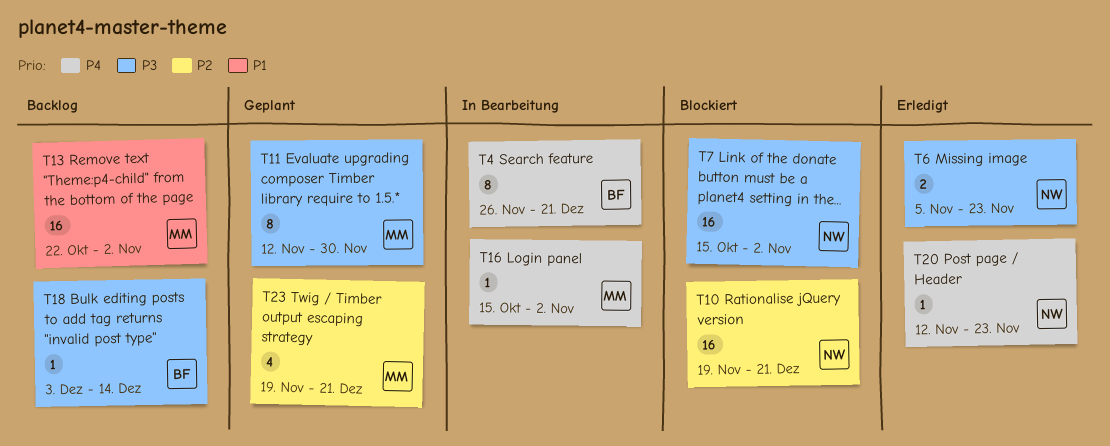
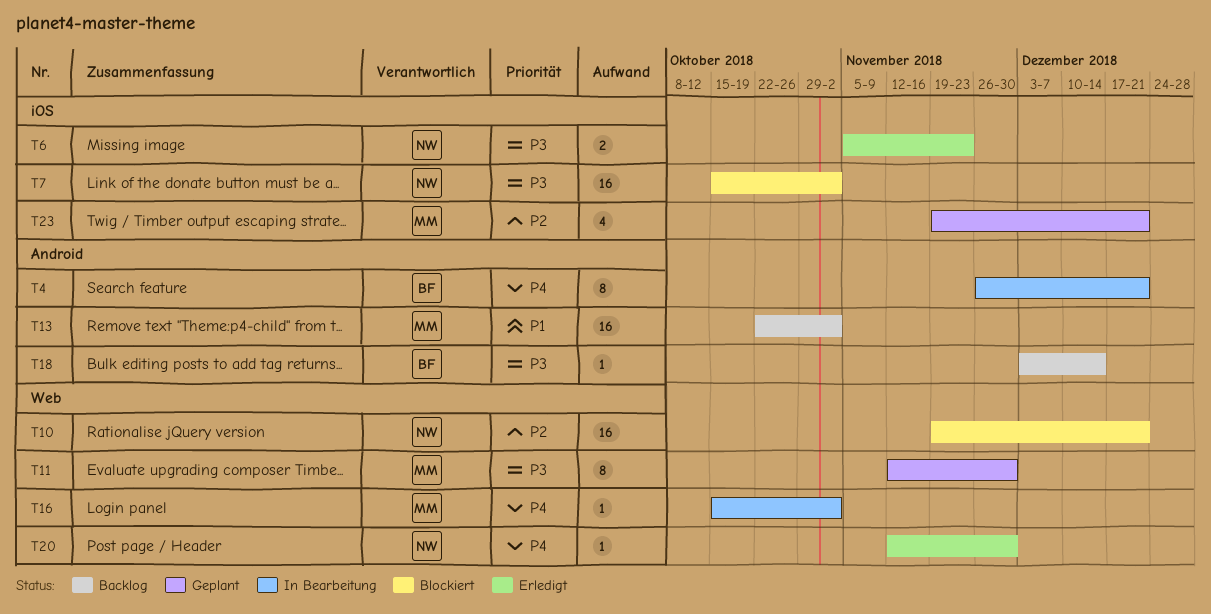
T20, due: Nov 23 -> Nov 30

